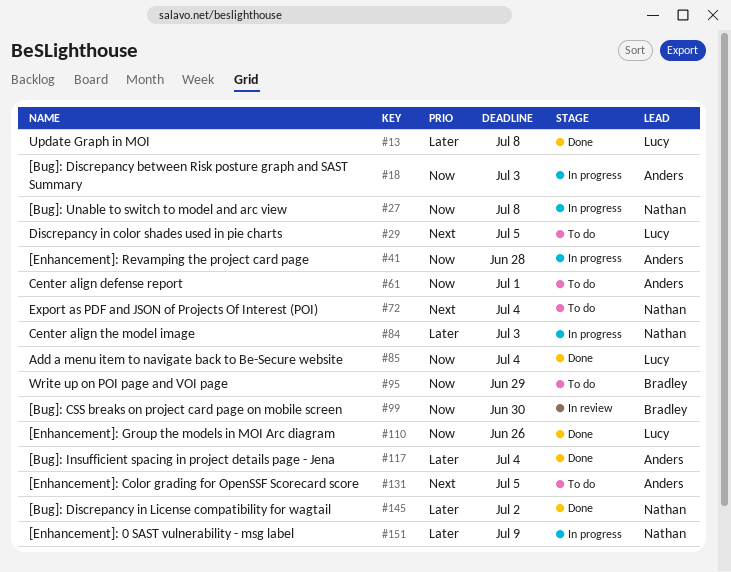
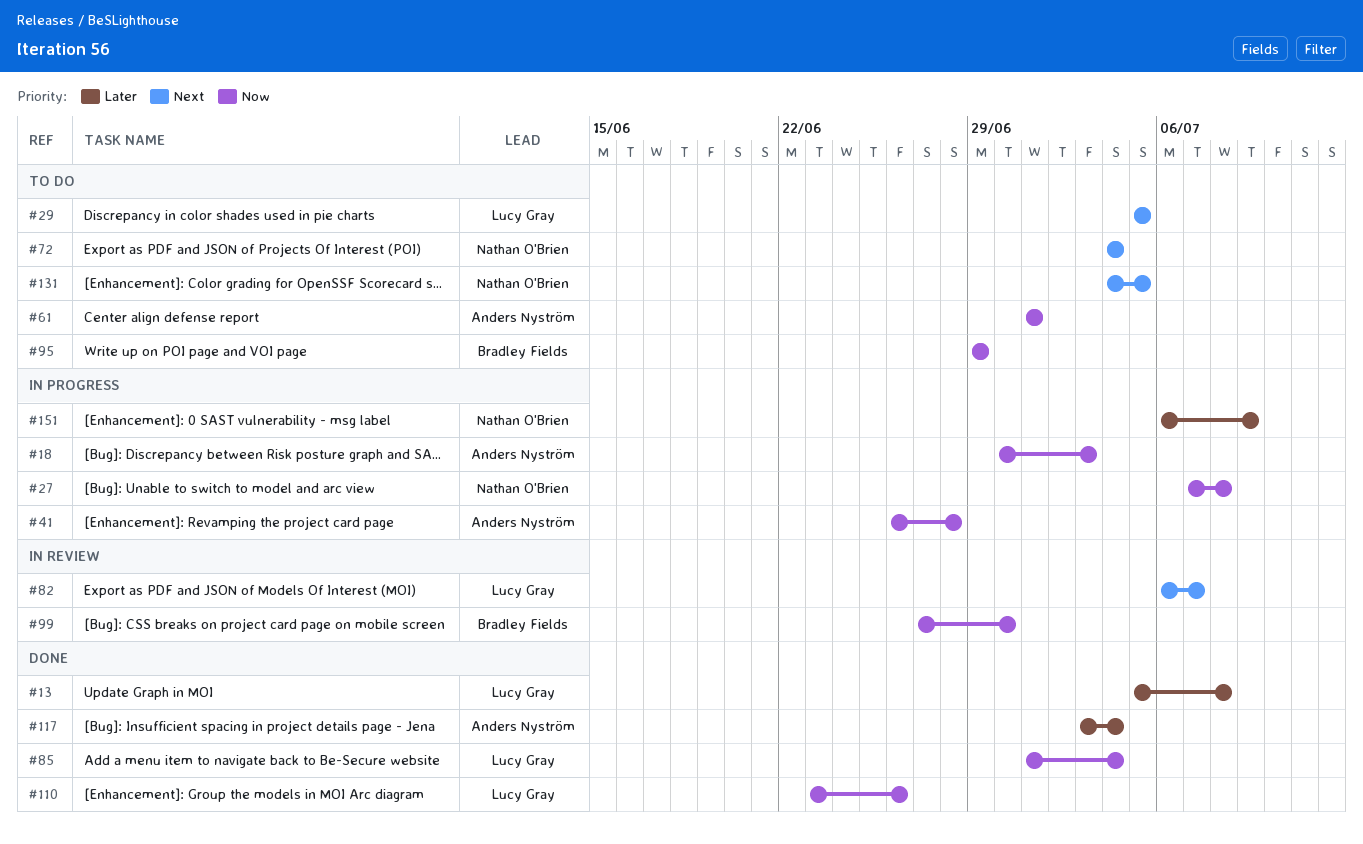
#82: none -> present
#84: present -> none
#131, owner: Anders Nyström -> Nathan O'Brien
#145: present -> none

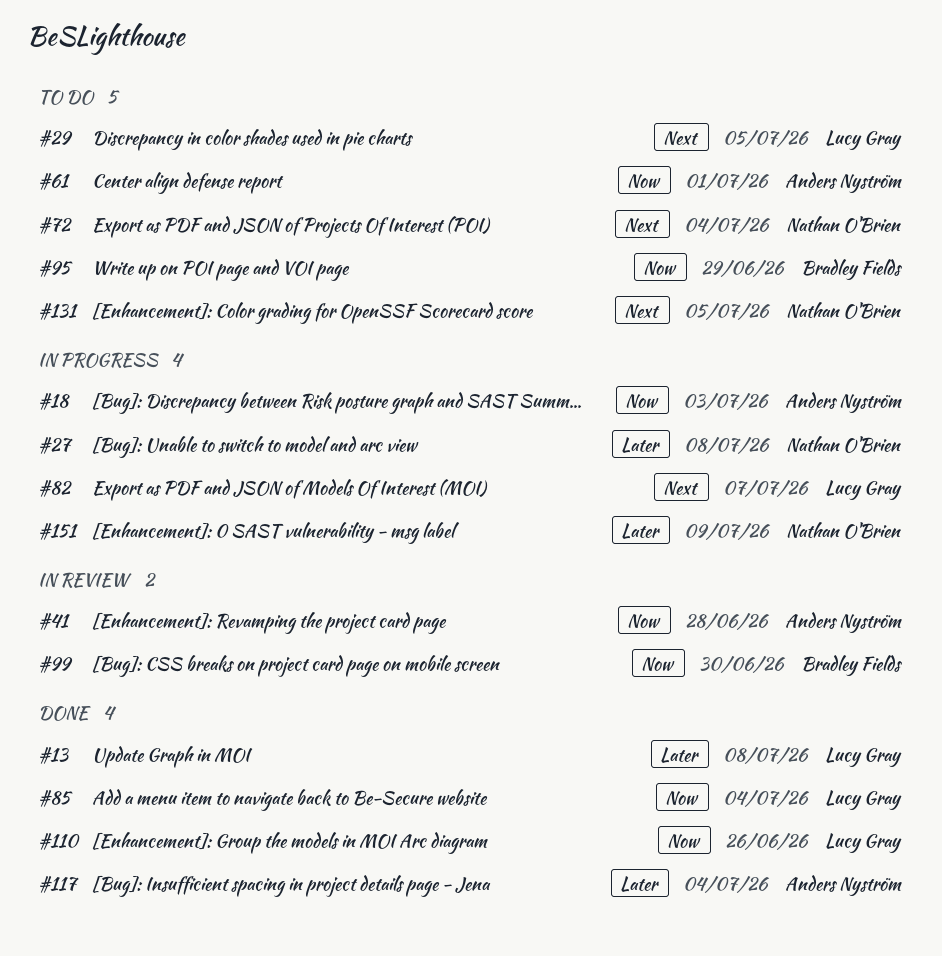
#27, priority: Now -> Later
#41, status: In progress -> In review
#82, status: In review -> In progress

